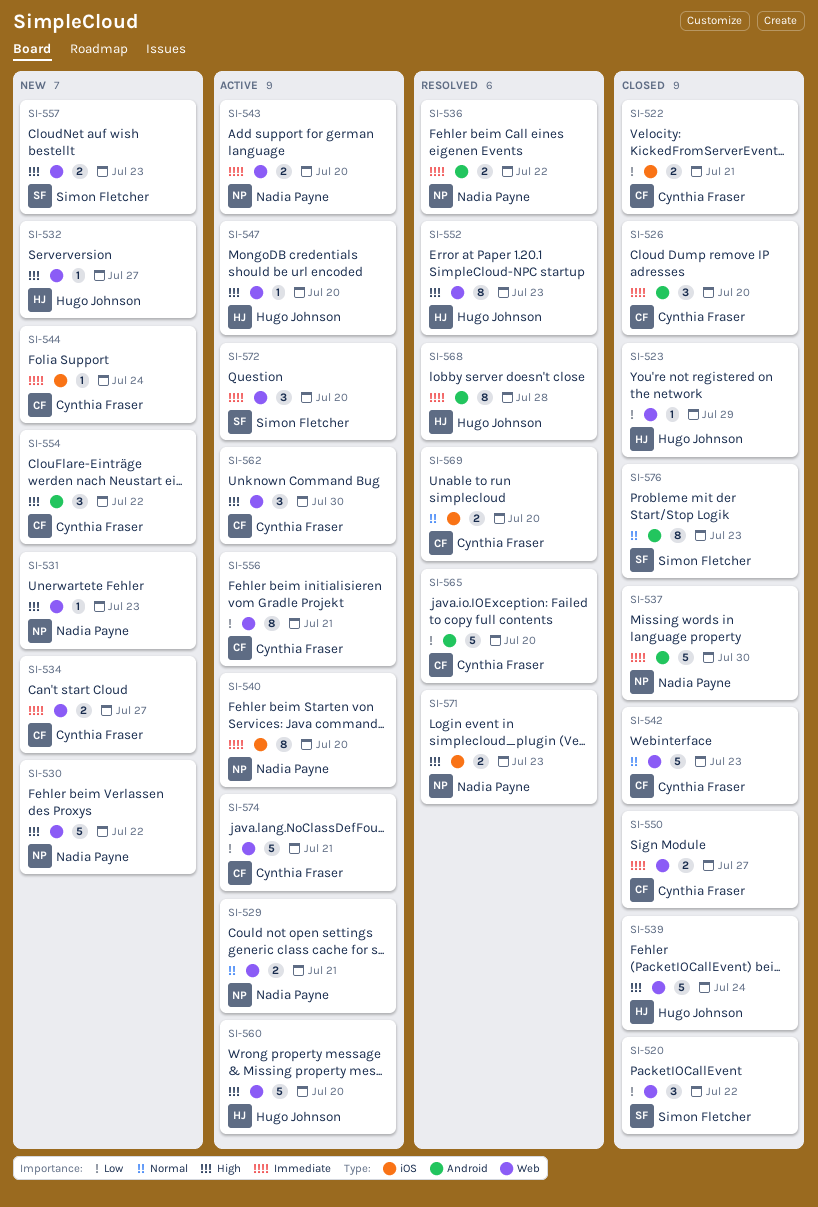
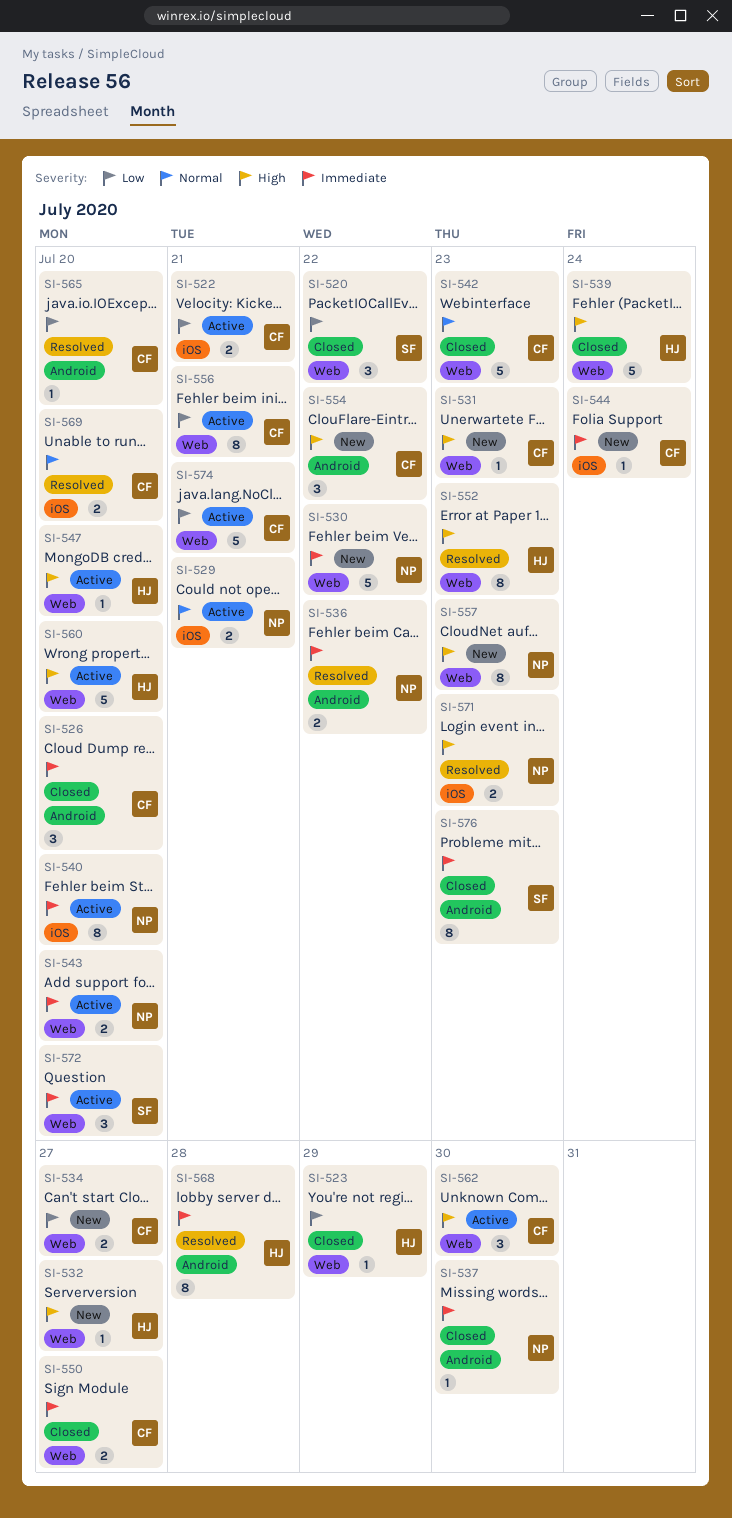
SI-522, status: Closed -> Active
SI-529, label: Web -> iOS
SI-530, priority: High -> Immediate
SI-531, owner: Nadia Payne -> Cynthia Fraser
SI-534, priority: Immediate -> Low
SI-537, estimate: 5 -> 1
SI-557, owner: Simon Fletcher -> Nadia Payne
SI-557, estimate: 2 -> 8
SI-565, estimate: 5 -> 1
SI-576, priority: Normal -> Immediate

